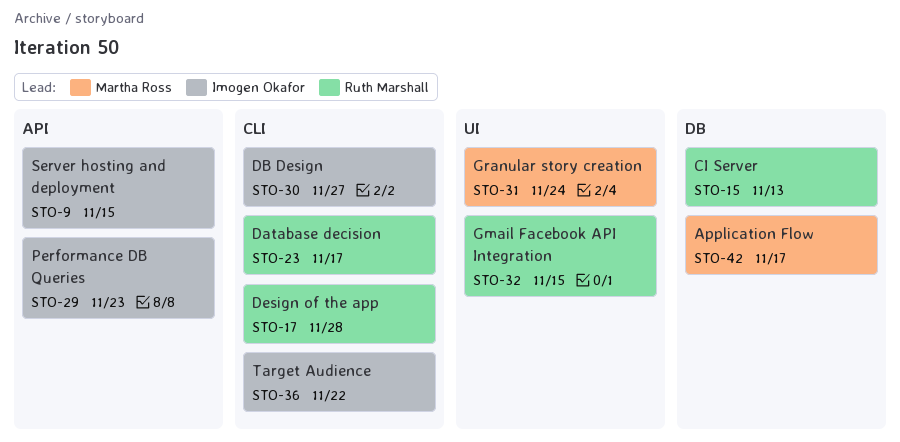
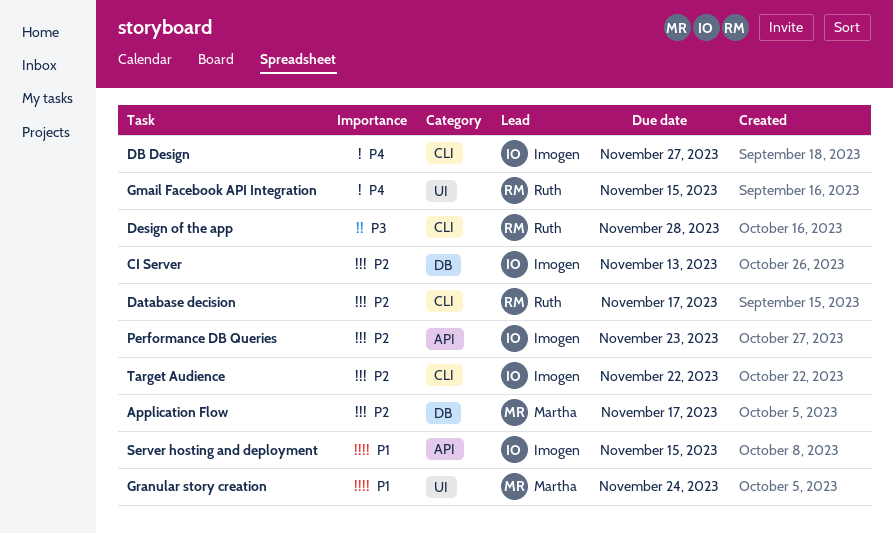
CI Server, owner: Ruth Marshall -> Imogen Okafor

